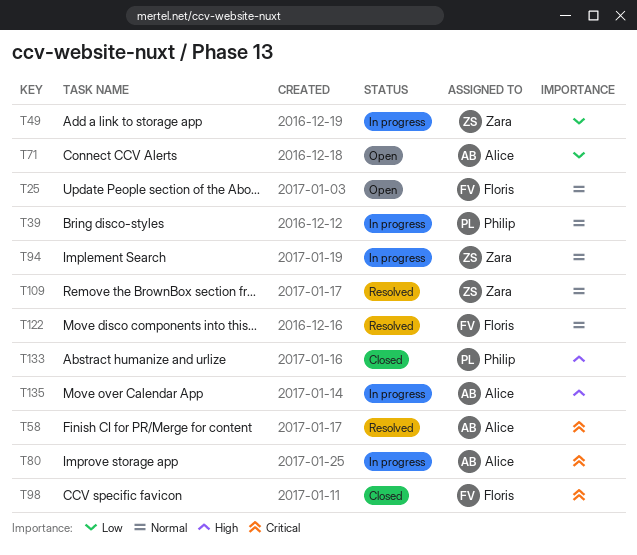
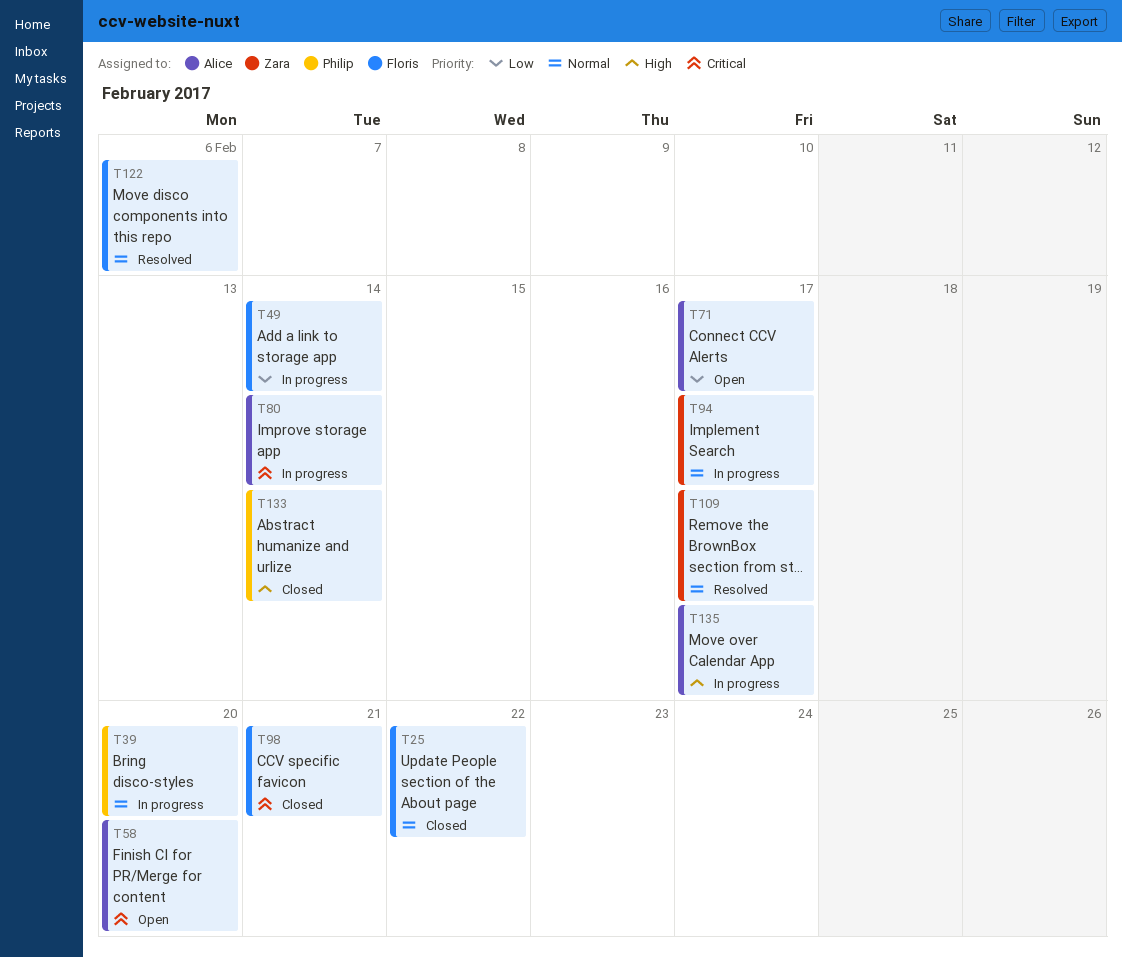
T25, status: Open -> Closed
T49, owner: Zara -> Floris
T58, status: Resolved -> Open

